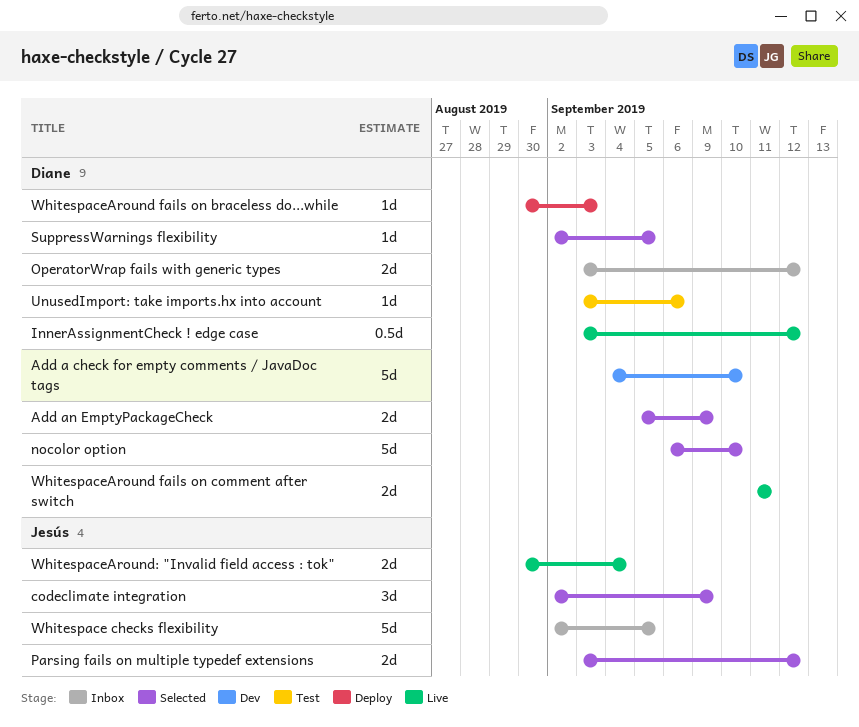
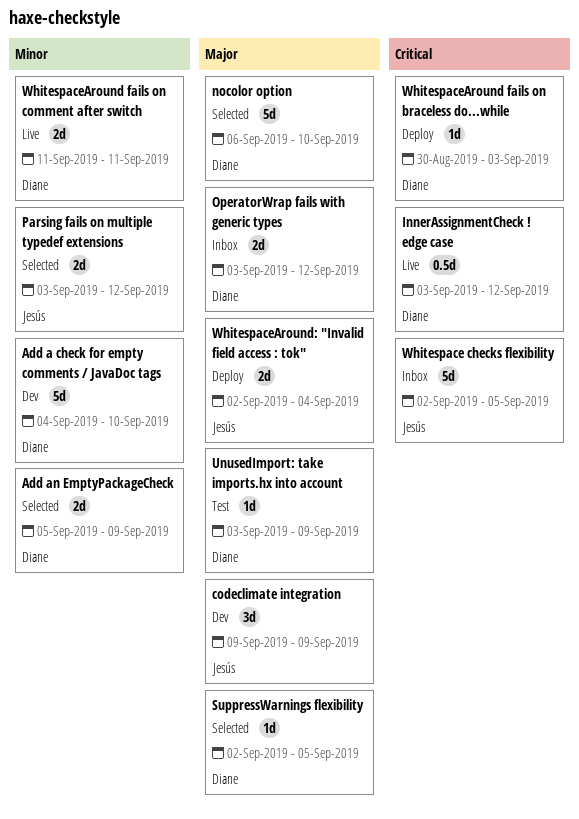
codeclimate integration, status: Selected -> Dev
codeclimate integration, start: Sep 2 -> Sep 9
UnusedImport: take imports.hx into account, due: Sep 6 -> Sep 9
WhitespaceAround: "Invalid field access : tok", status: Live -> Deploy
WhitespaceAround: "Invalid field access : tok", start: Aug 30 -> Sep 2

